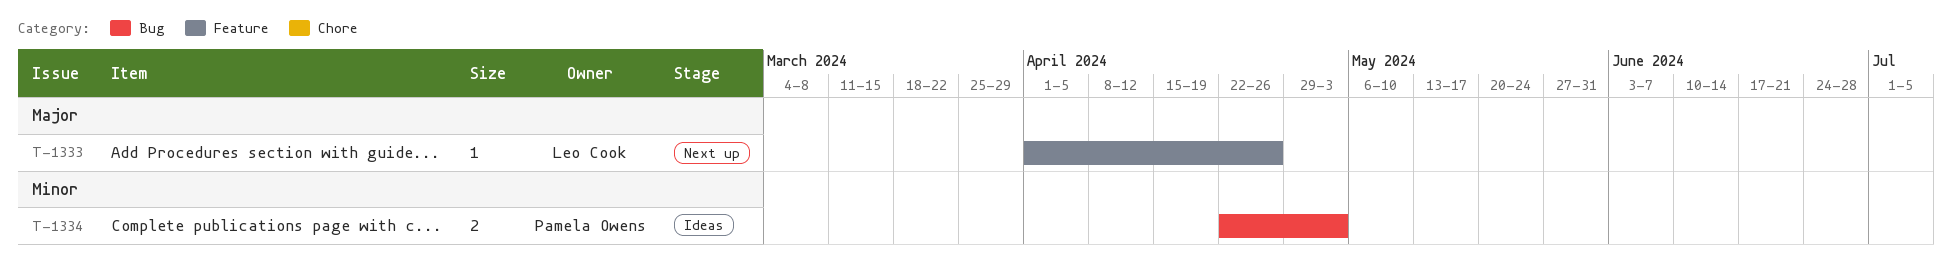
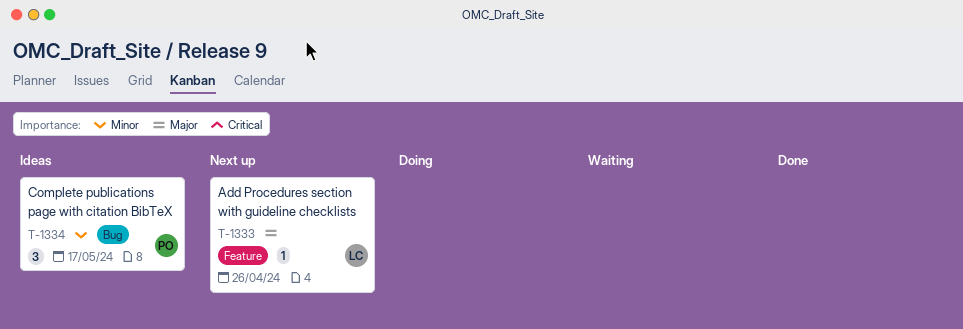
T-1334, estimate: 2 -> 3
T-1334, due: May 3 -> May 17

